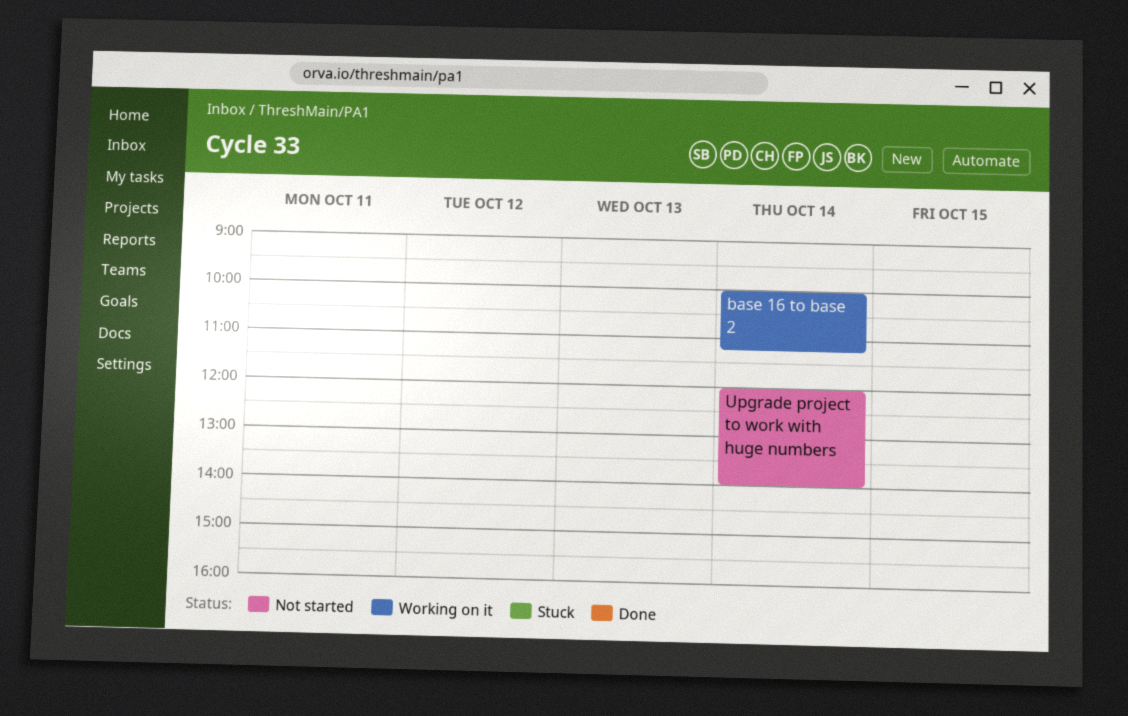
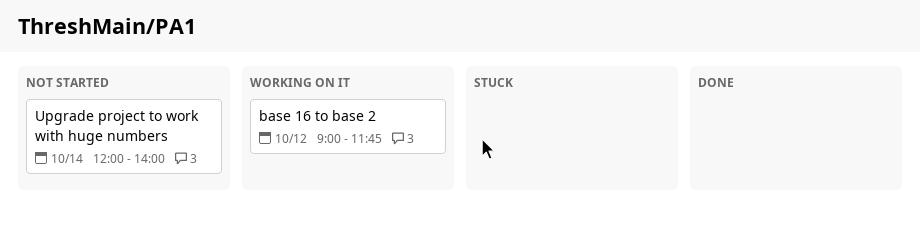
base 16 to base 2, day: Oct 14 -> Oct 12
base 16 to base 2, begins: 10:00 -> 09:00
base 16 to base 2, ends: 11:15 -> 11:45

